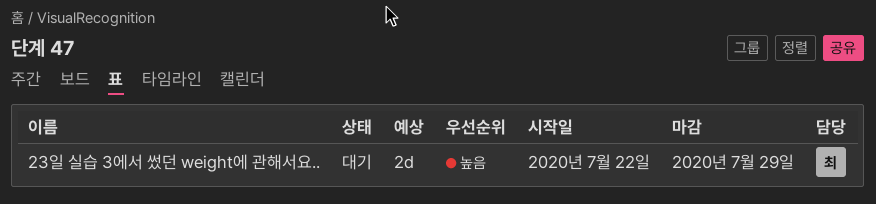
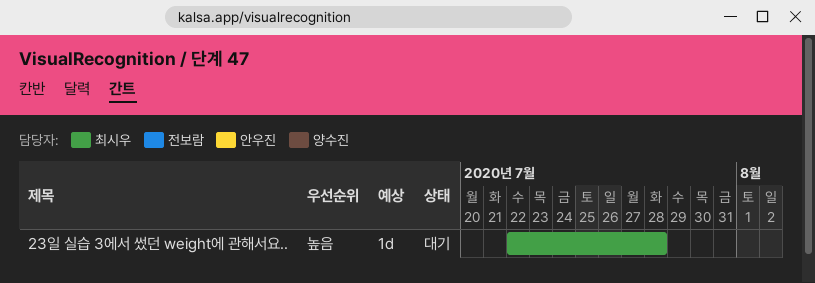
23일 실습 3에서 썼던 weight에 관해서요.., estimate: 2d -> 1d
23일 실습 3에서 썼던 weight에 관해서요.., due: Jul 29 -> Jul 28

